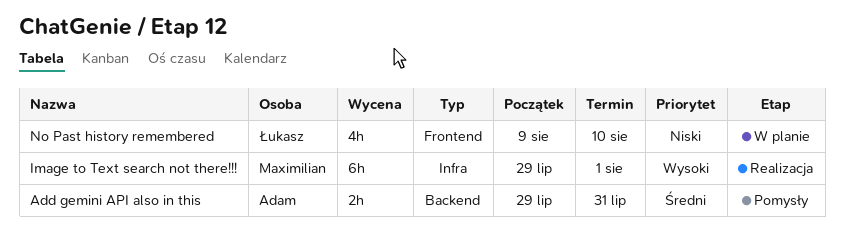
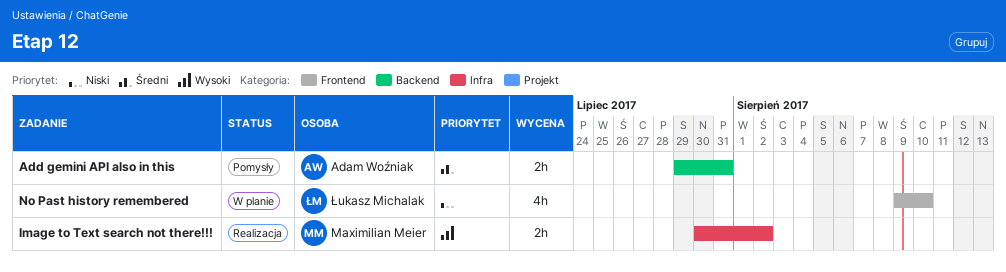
Image to Text search not there!!!, estimate: 6h -> 2h
Image to Text search not there!!!, start: Jul 29 -> Jul 30
Image to Text search not there!!!, due: Aug 1 -> Aug 2

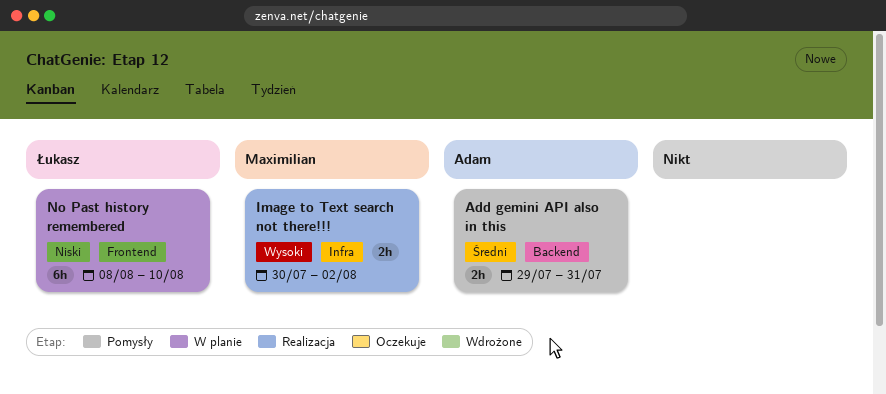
No Past history remembered, estimate: 4h -> 6h
No Past history remembered, start: Aug 9 -> Aug 8

